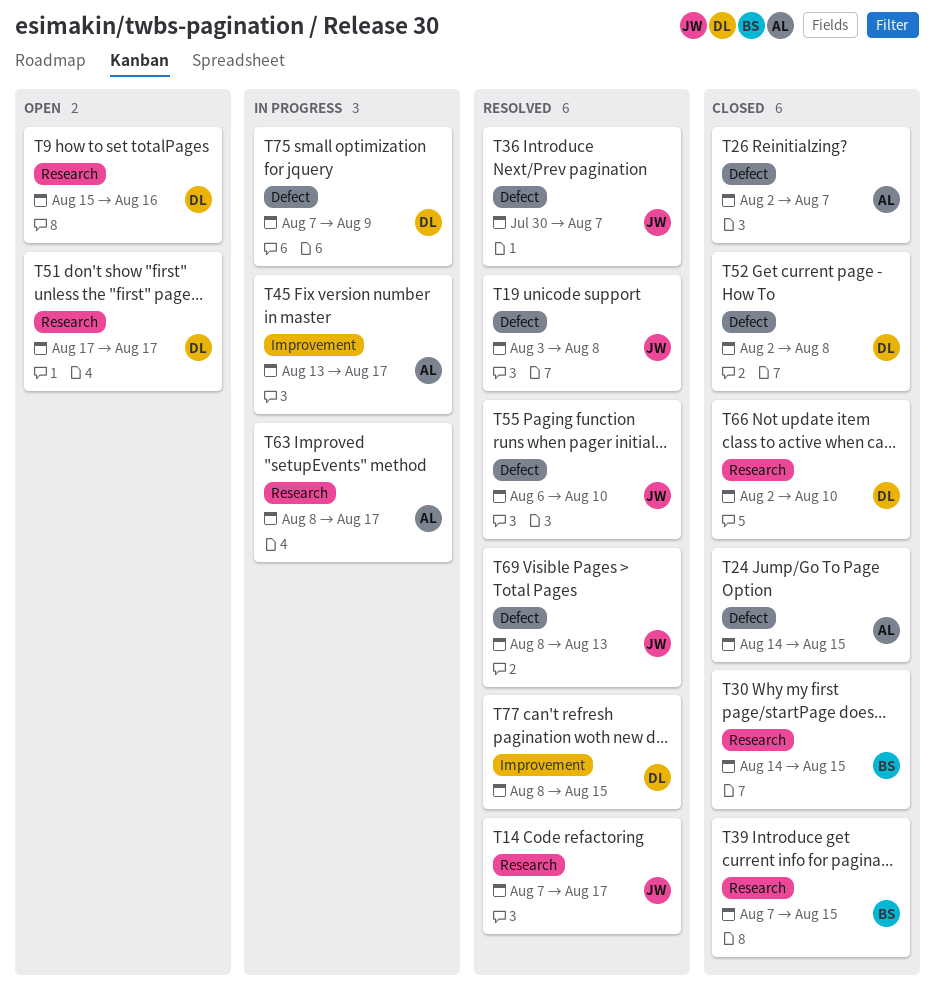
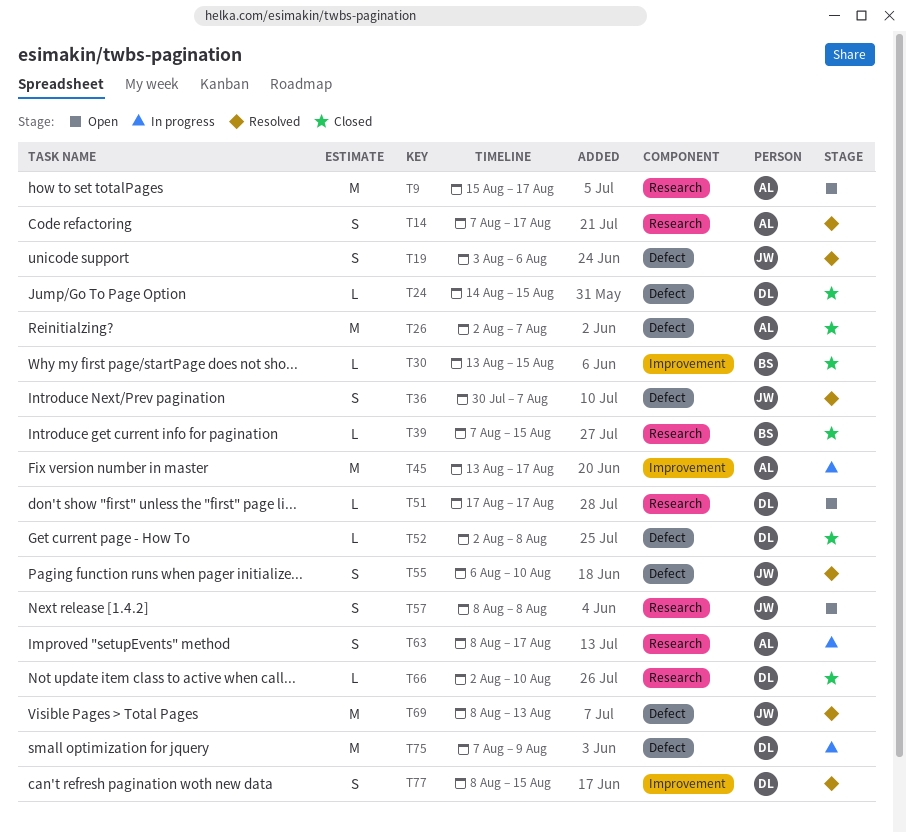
T9, owner: DL -> AL
T9, due: Aug 16 -> Aug 17
T14, owner: JW -> AL
T19, due: Aug 8 -> Aug 6
T24, owner: AL -> DL
T30, label: Research -> Improvement
T30, start: Aug 14 -> Aug 13
T57: none -> present

